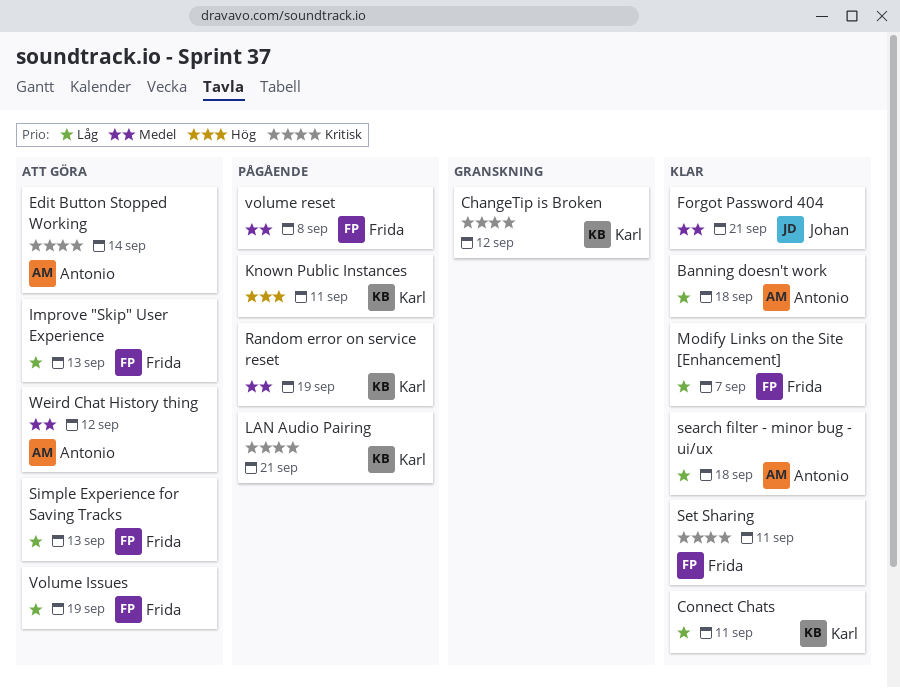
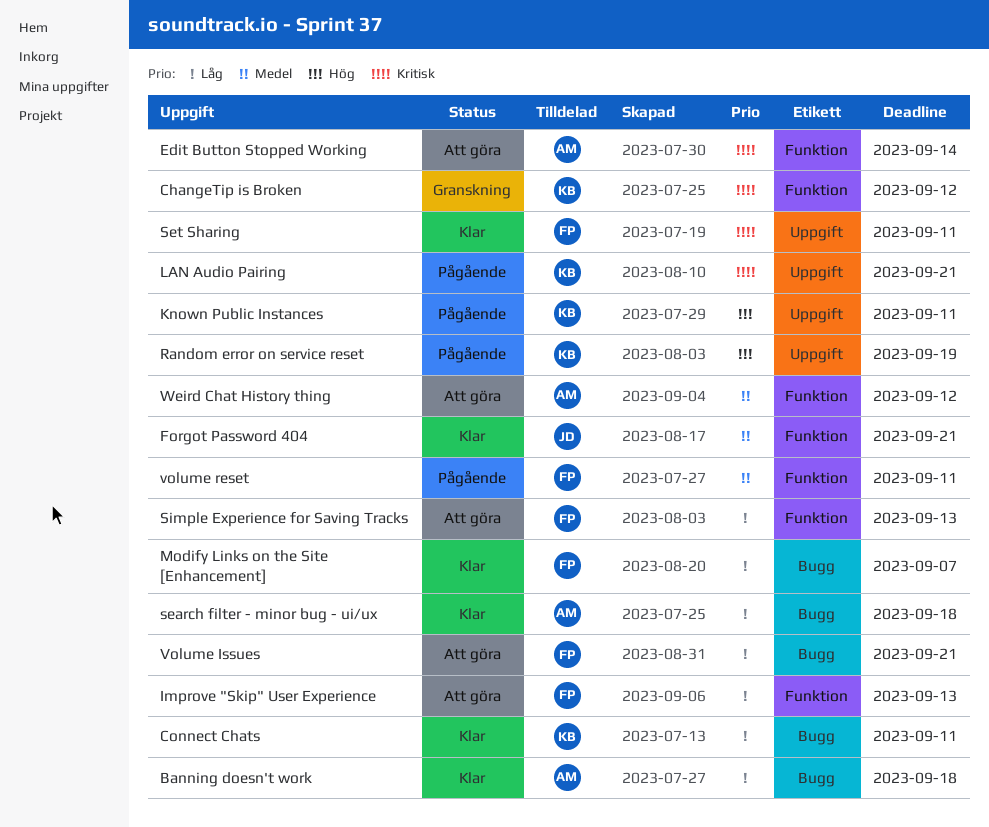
Random error on service reset, priority: Medel -> Hög
Volume Issues, due: Sep 19 -> Sep 21
volume reset, due: Sep 8 -> Sep 11

